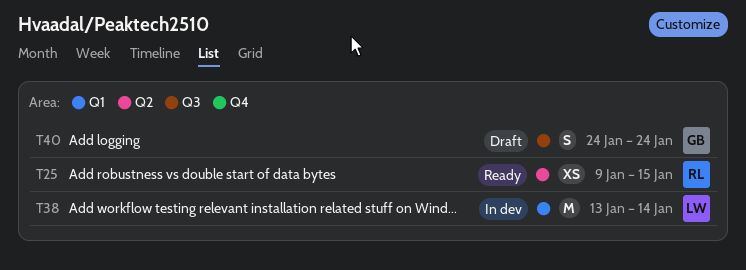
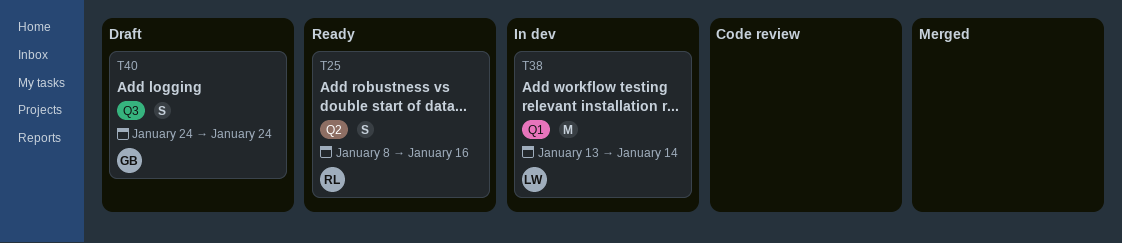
T25, estimate: XS -> S
T25, start: Jan 9 -> Jan 8
T25, due: Jan 15 -> Jan 16

